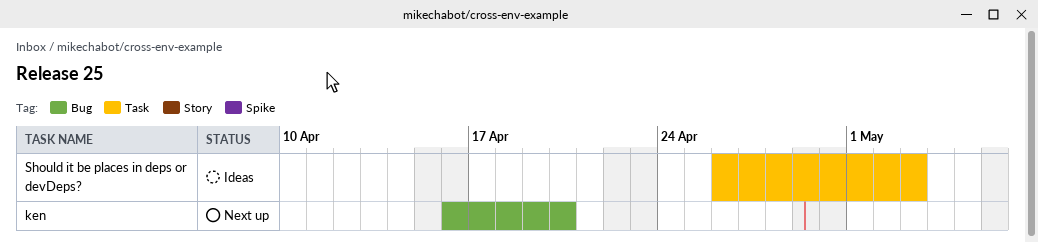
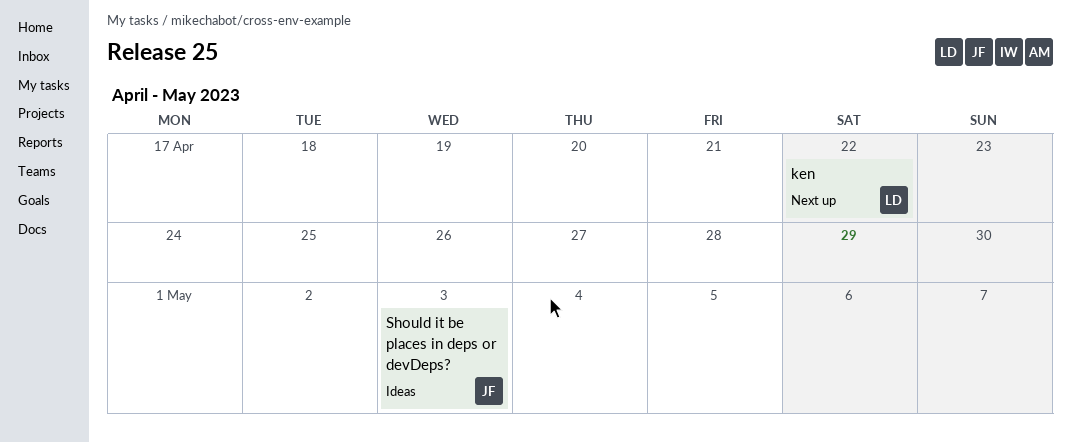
ken, due: Apr 20 -> Apr 22

